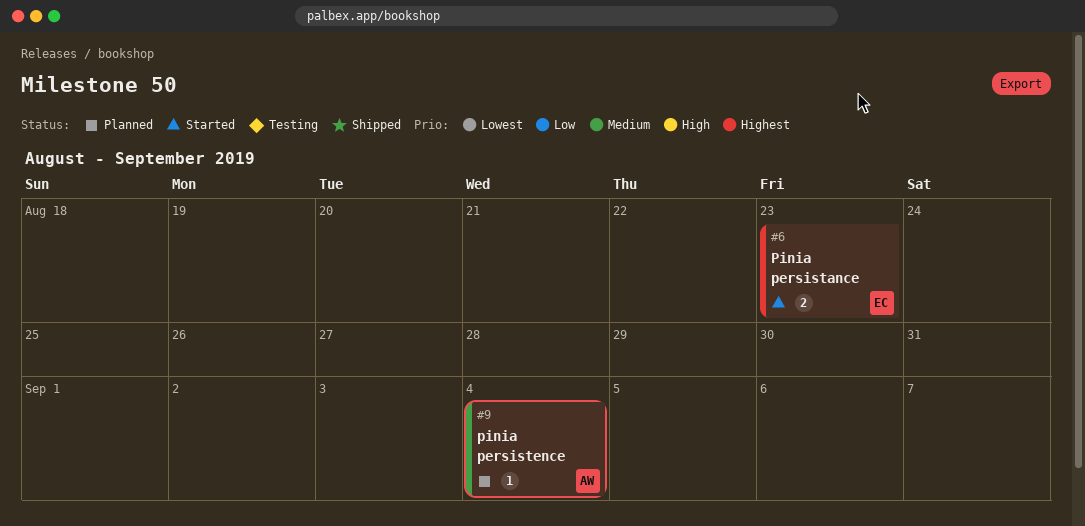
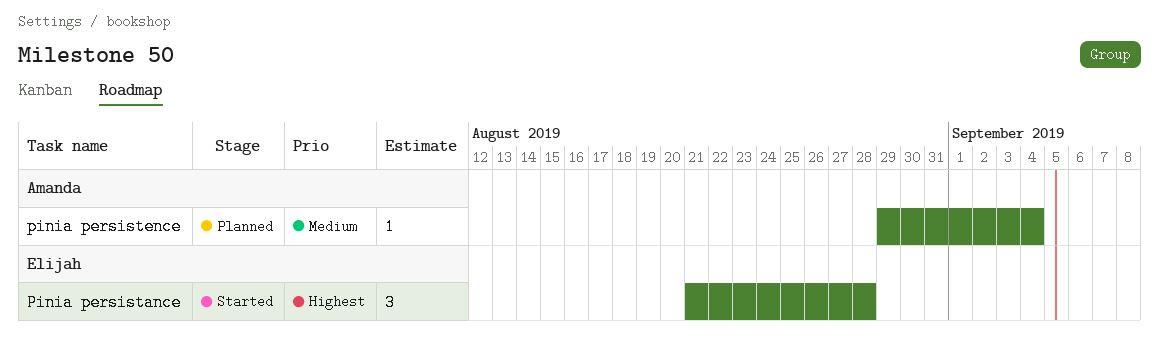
Pinia persistance, estimate: 2 -> 3
Pinia persistance, due: Aug 23 -> Aug 28

